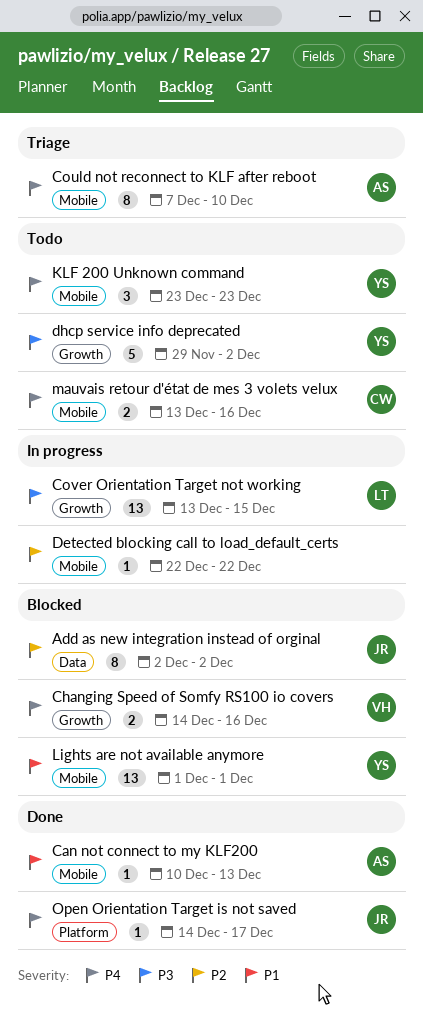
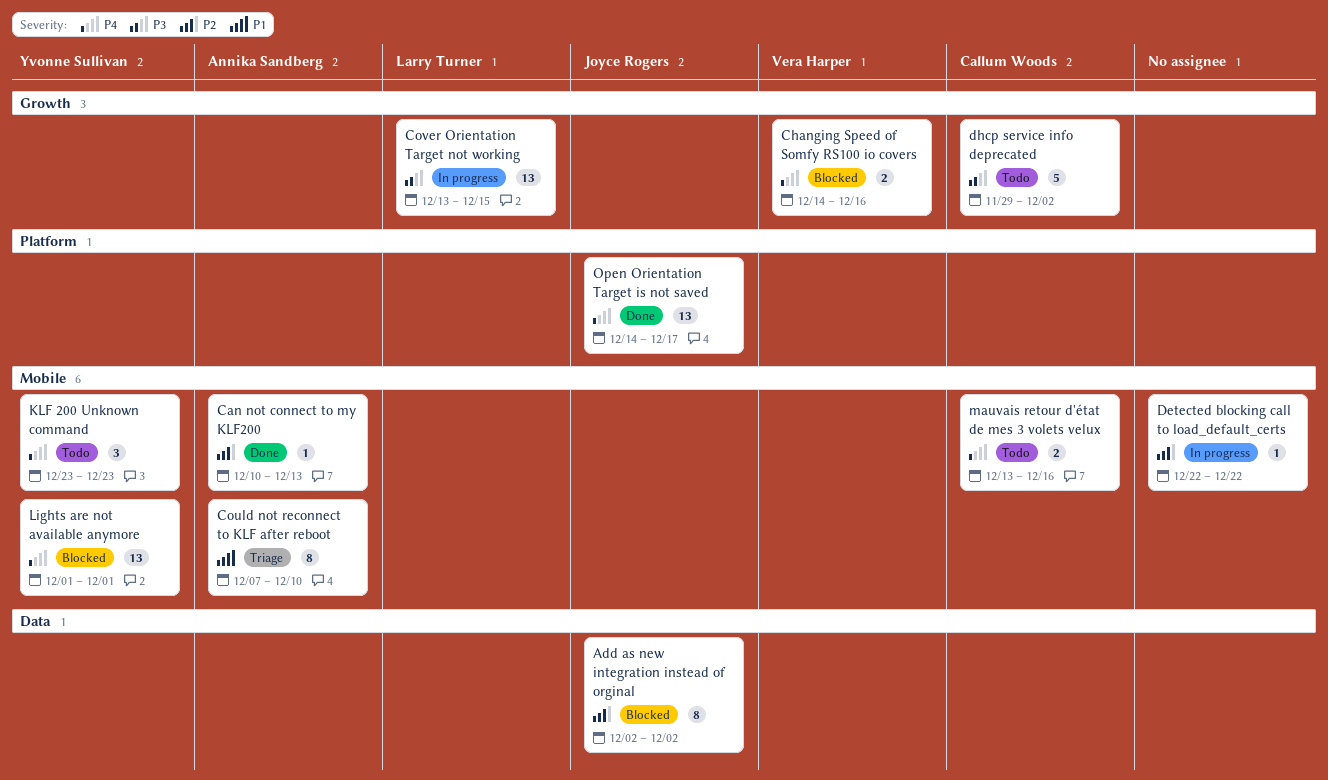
Can not connect to my KLF200, priority: P1 -> P2
Could not reconnect to KLF after reboot, priority: P4 -> P1
dhcp service info deprecated, owner: Yvonne Sullivan -> Callum Woods
Lights are not available anymore, priority: P1 -> P4
Open Orientation Target is not saved, estimate: 1 -> 13

